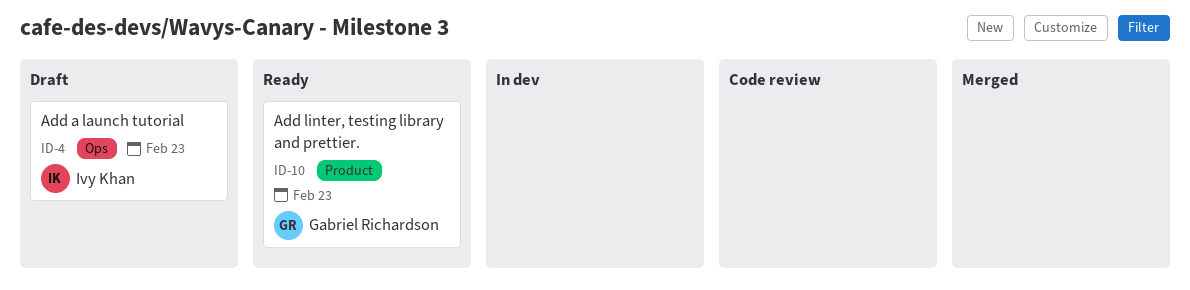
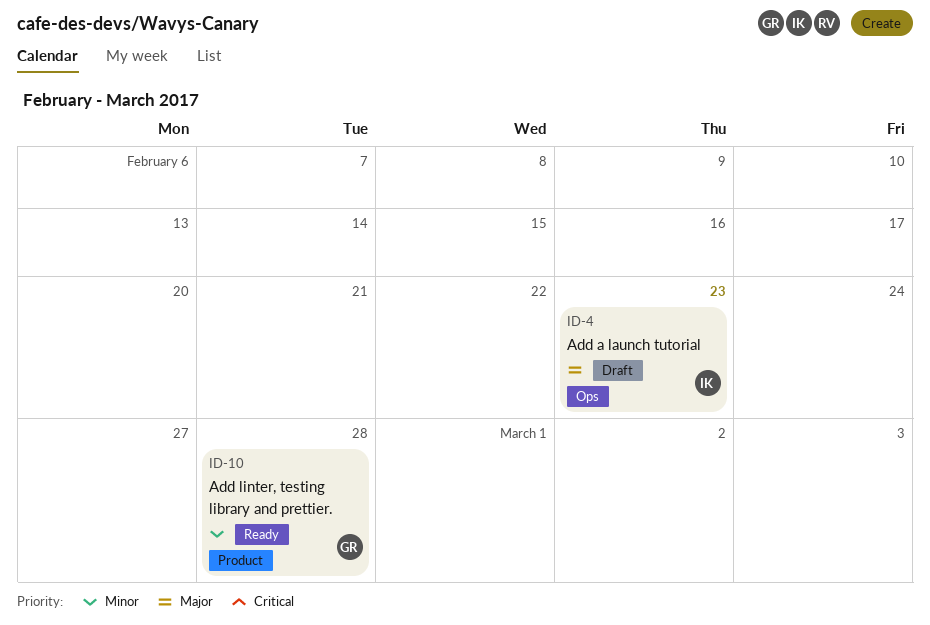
ID-10, due: Feb 23 -> Feb 28

